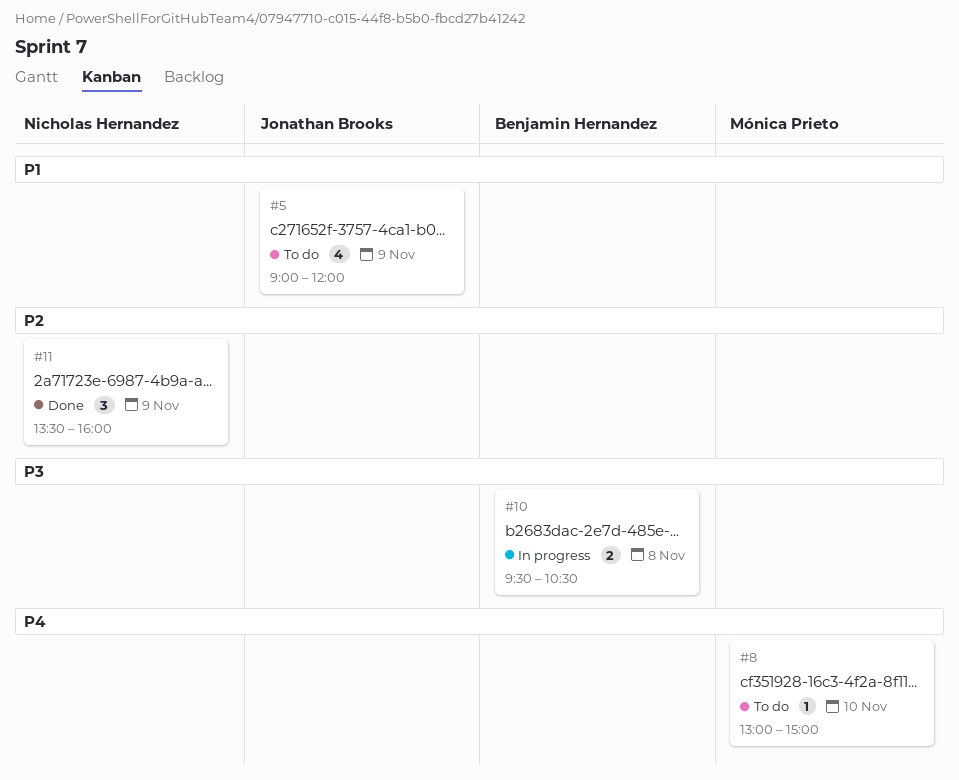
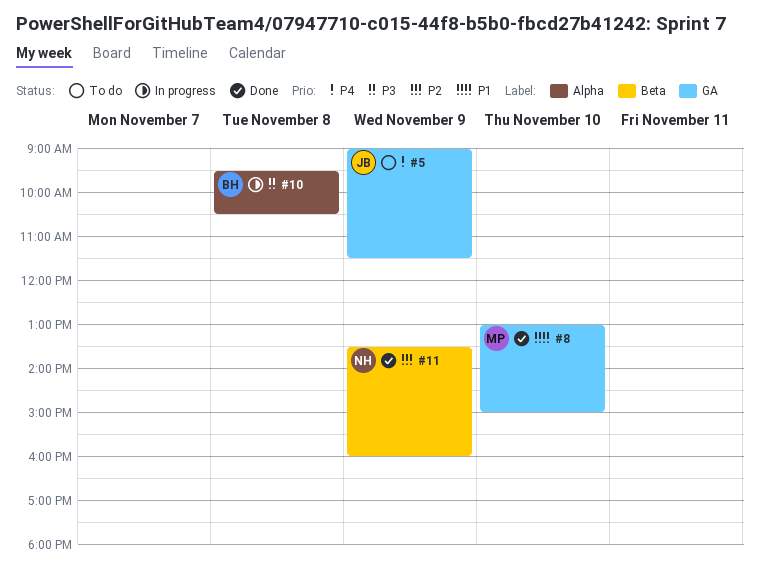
#5, priority: P1 -> P4
#5, ends: 12:00 -> 11:30
#8, status: To do -> Done
#8, priority: P4 -> P1

